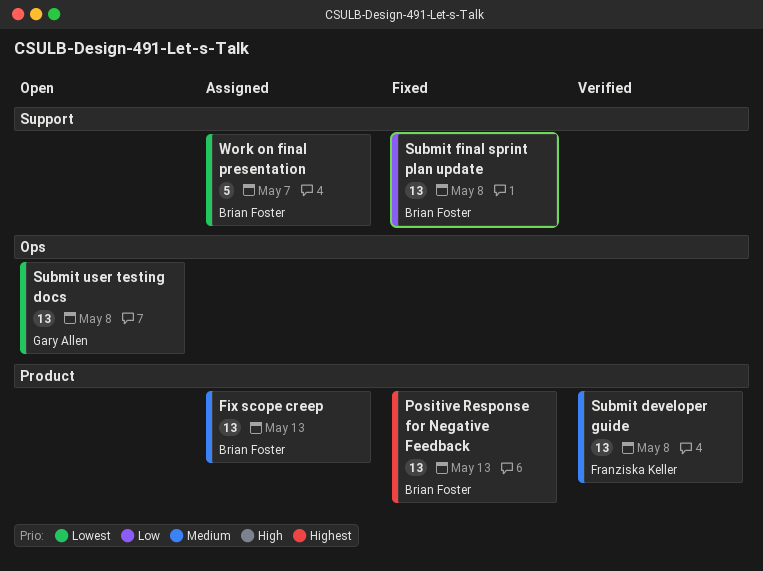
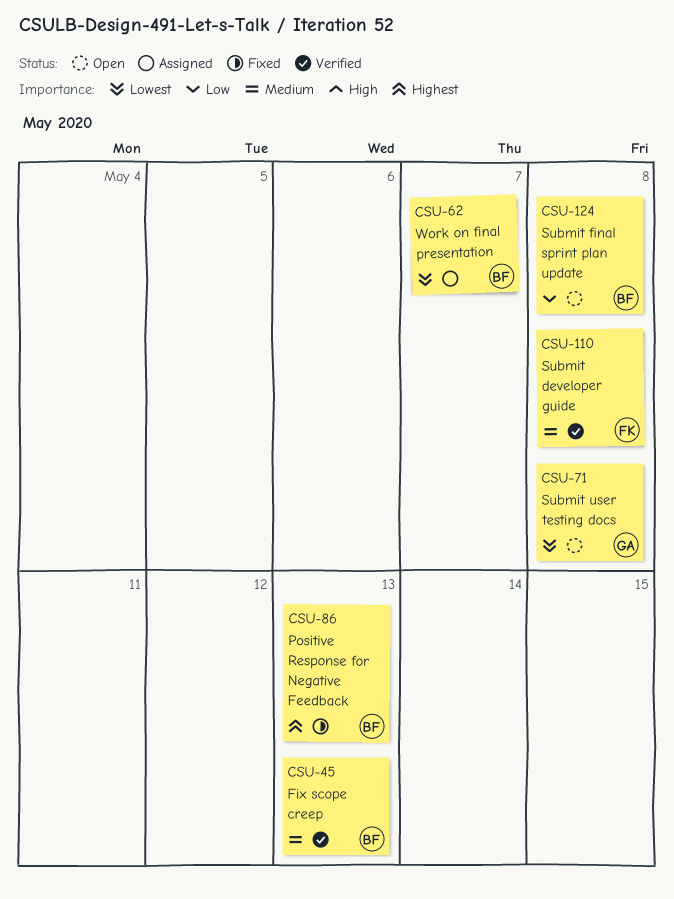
Fix scope creep, status: Assigned -> Verified
Submit final sprint plan update, status: Fixed -> Open

